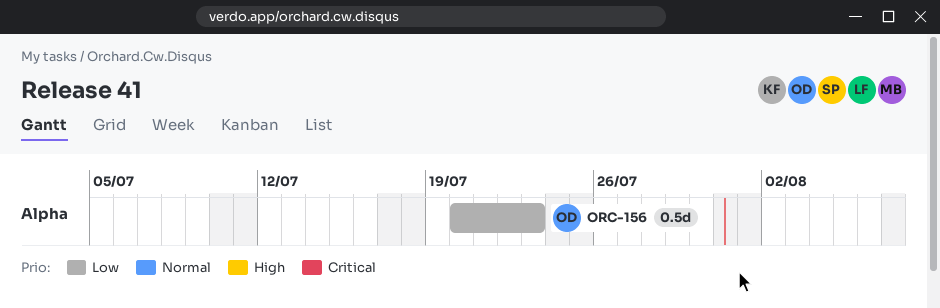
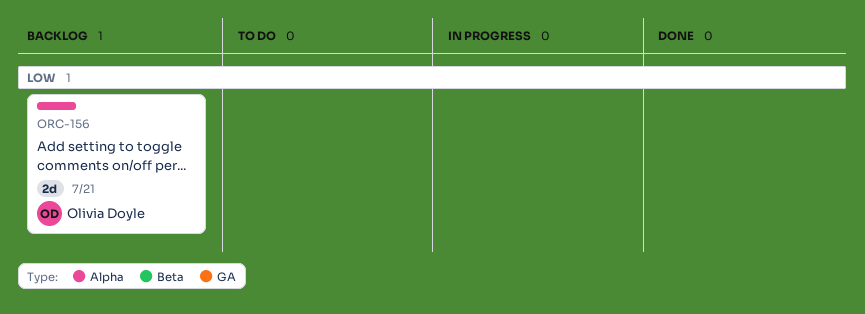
ORC-156, estimate: 0.5d -> 2d
ORC-156, due: Jul 23 -> Jul 21

